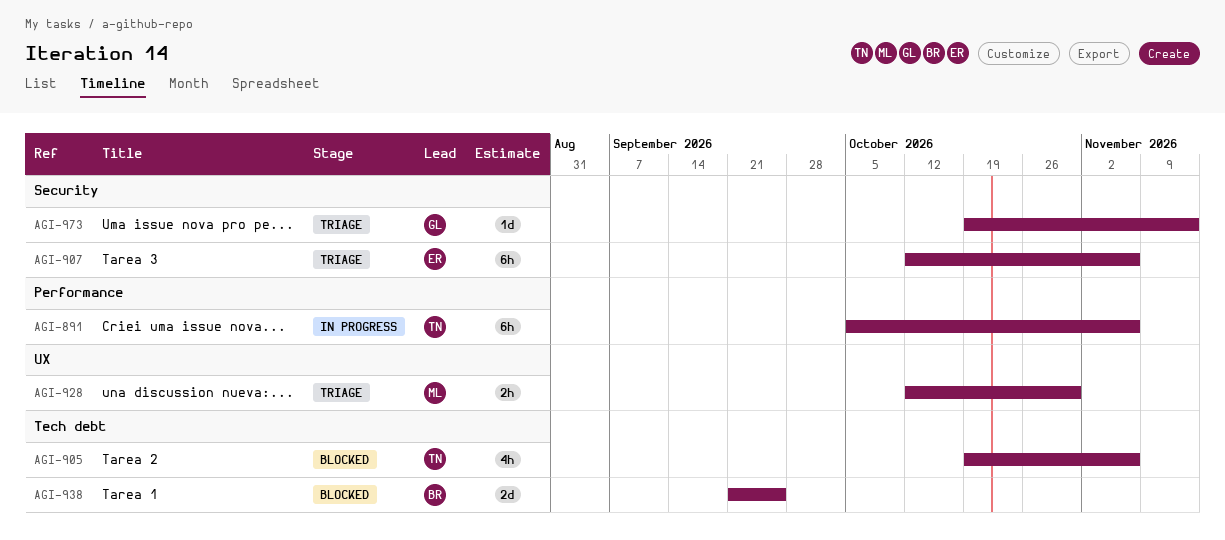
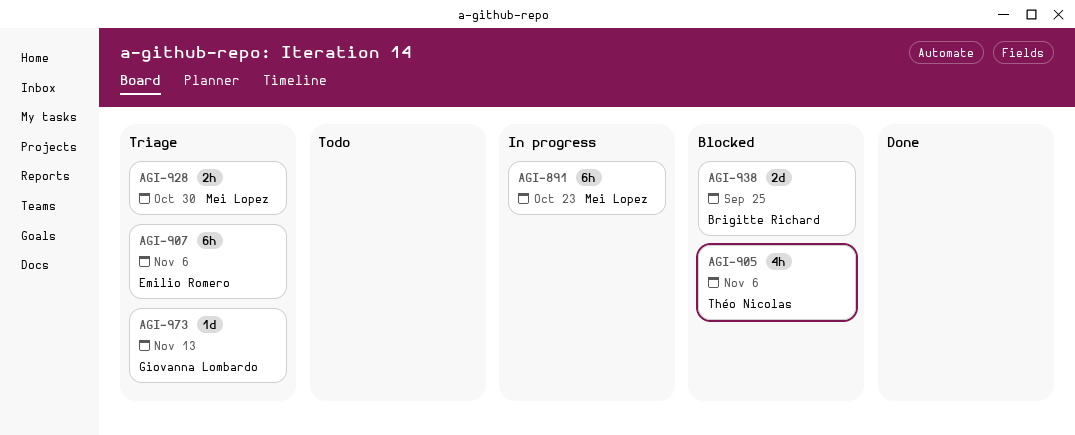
AGI-891, owner: Théo Nicolas -> Mei Lopez
AGI-891, due: Nov 6 -> Oct 23

